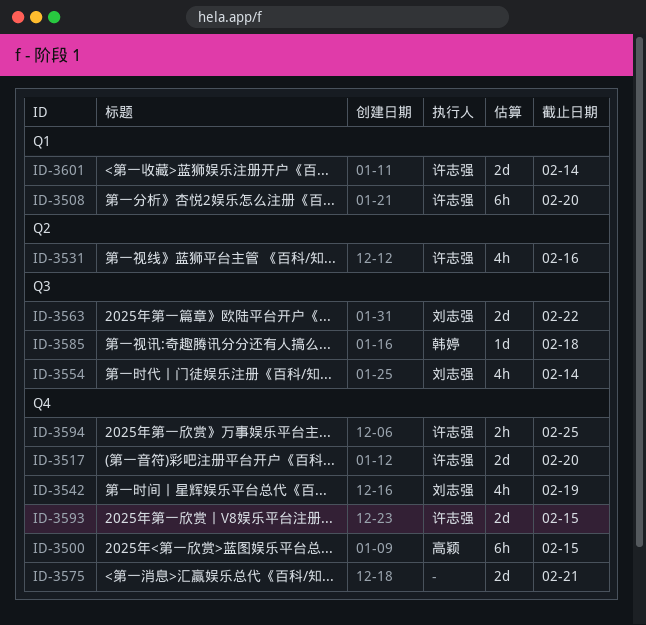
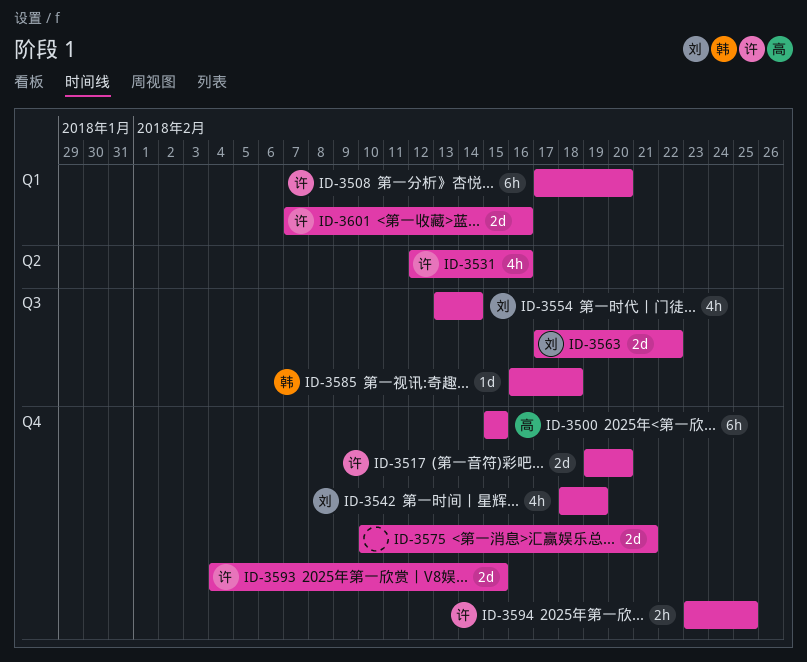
ID-3601, due: Feb 14 -> Feb 16

